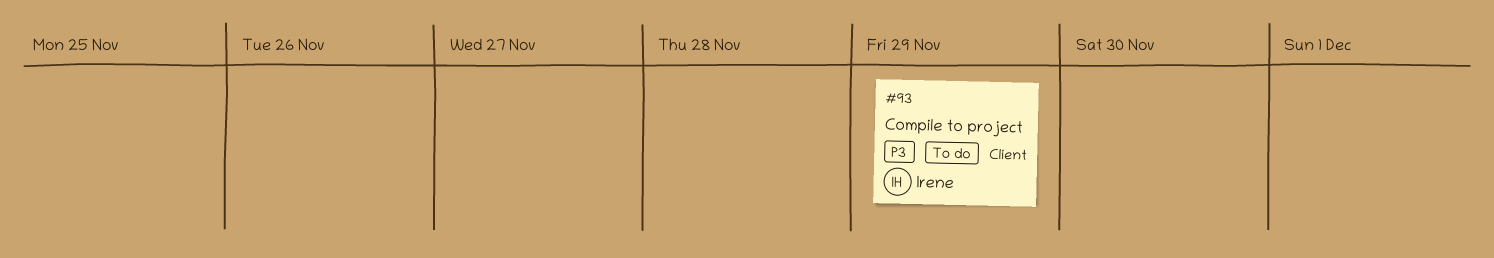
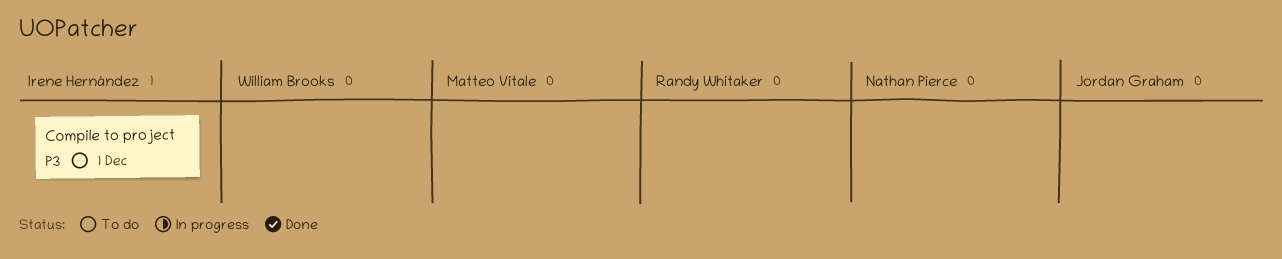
Compile to project, due: Nov 29 -> Dec 1

